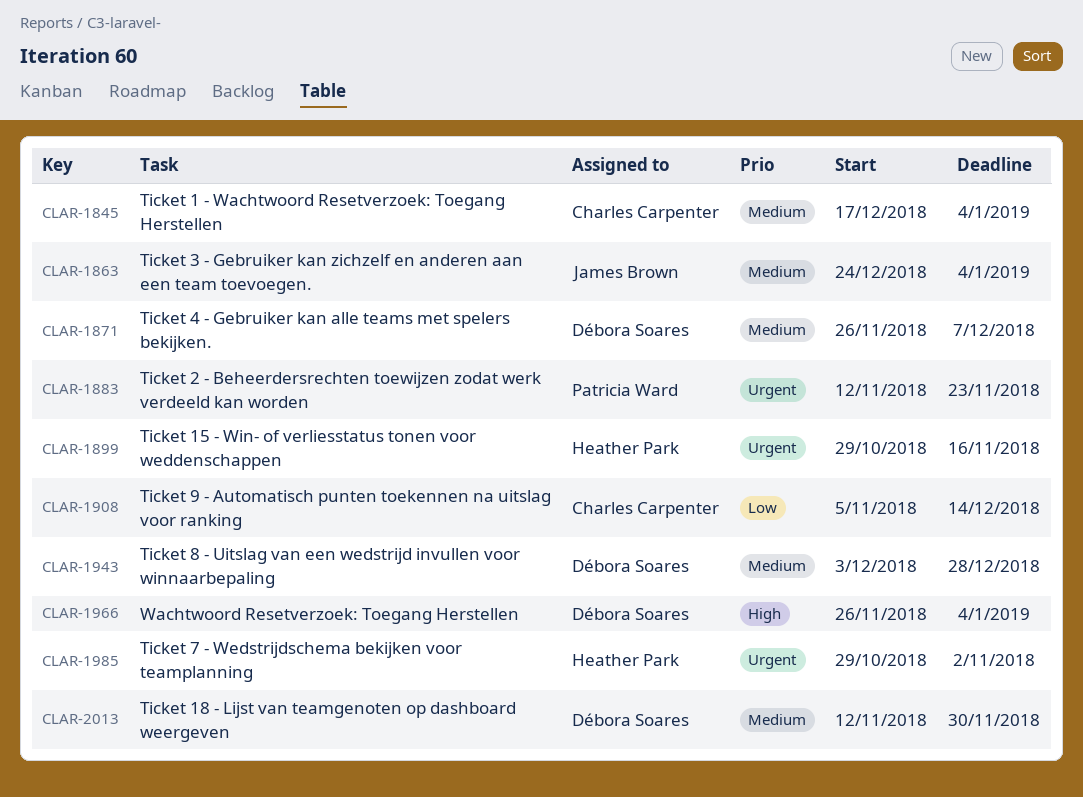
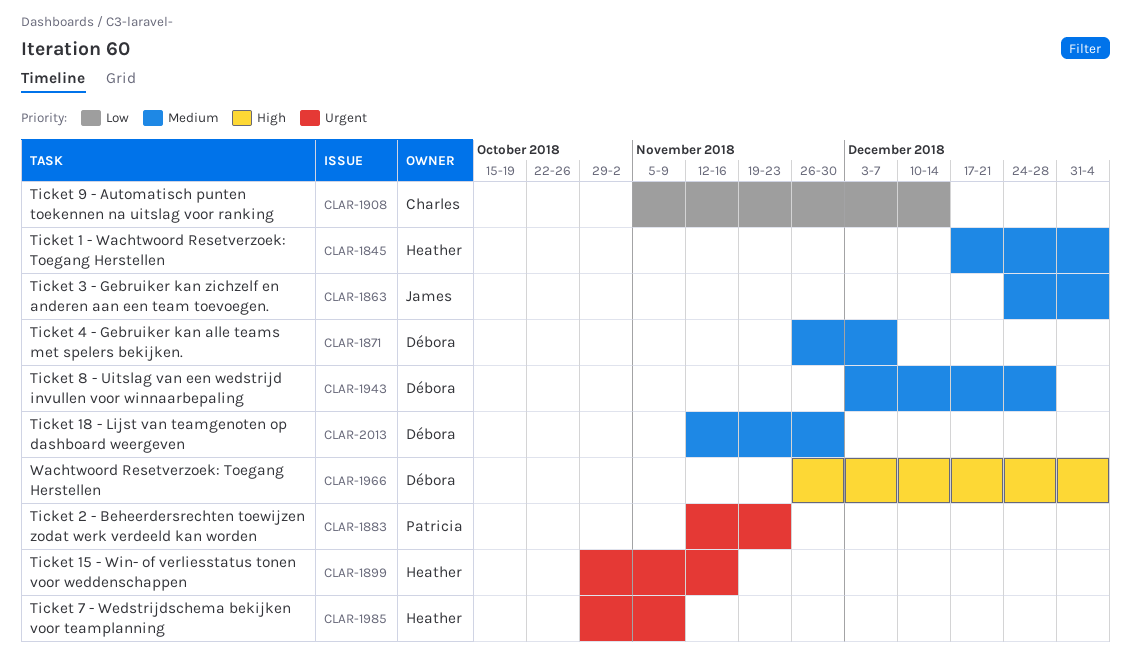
CLAR-1845, owner: Charles Carpenter -> Heather Park
CLAR-1985, due: Nov 2 -> Nov 9

